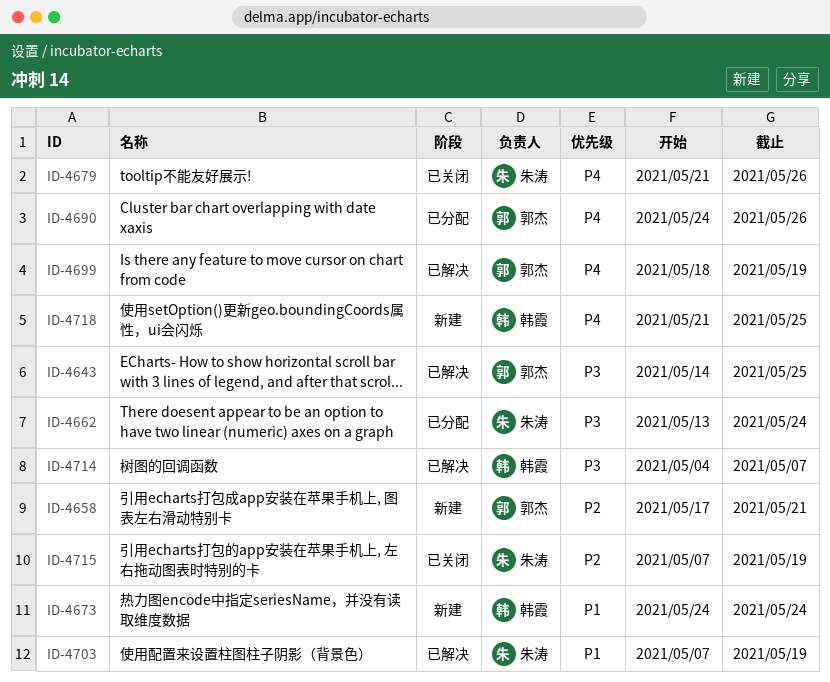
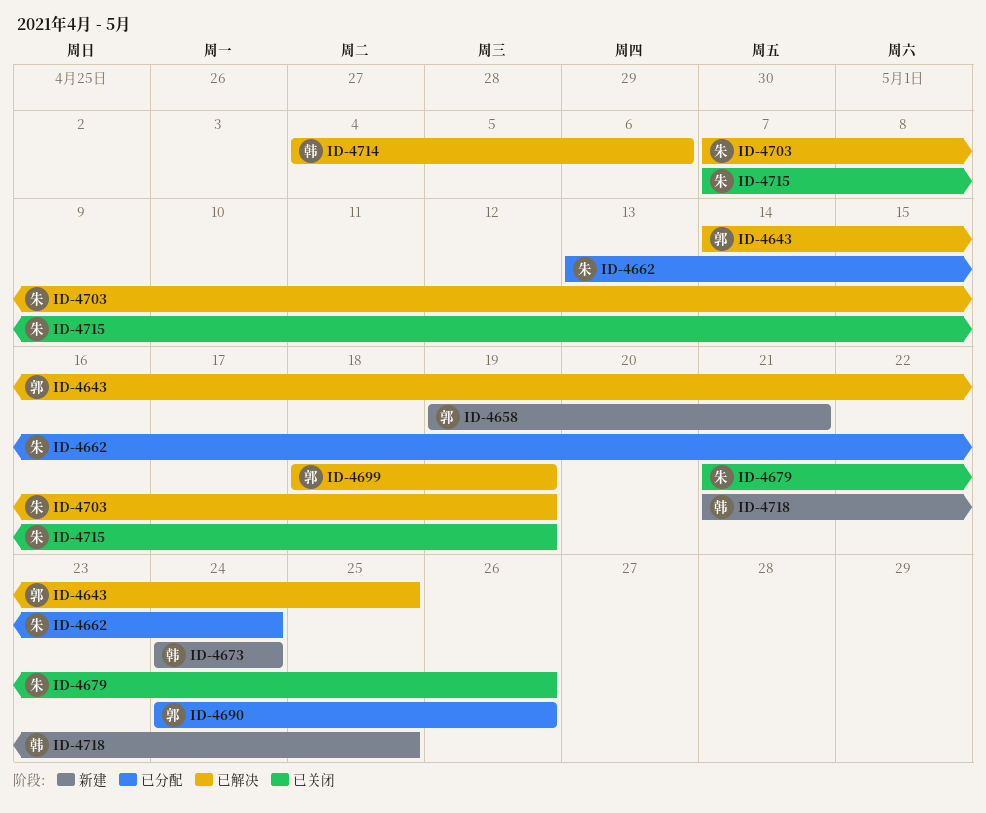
ID-4658, start: May 17 -> May 19
ID-4714, due: May 7 -> May 6

